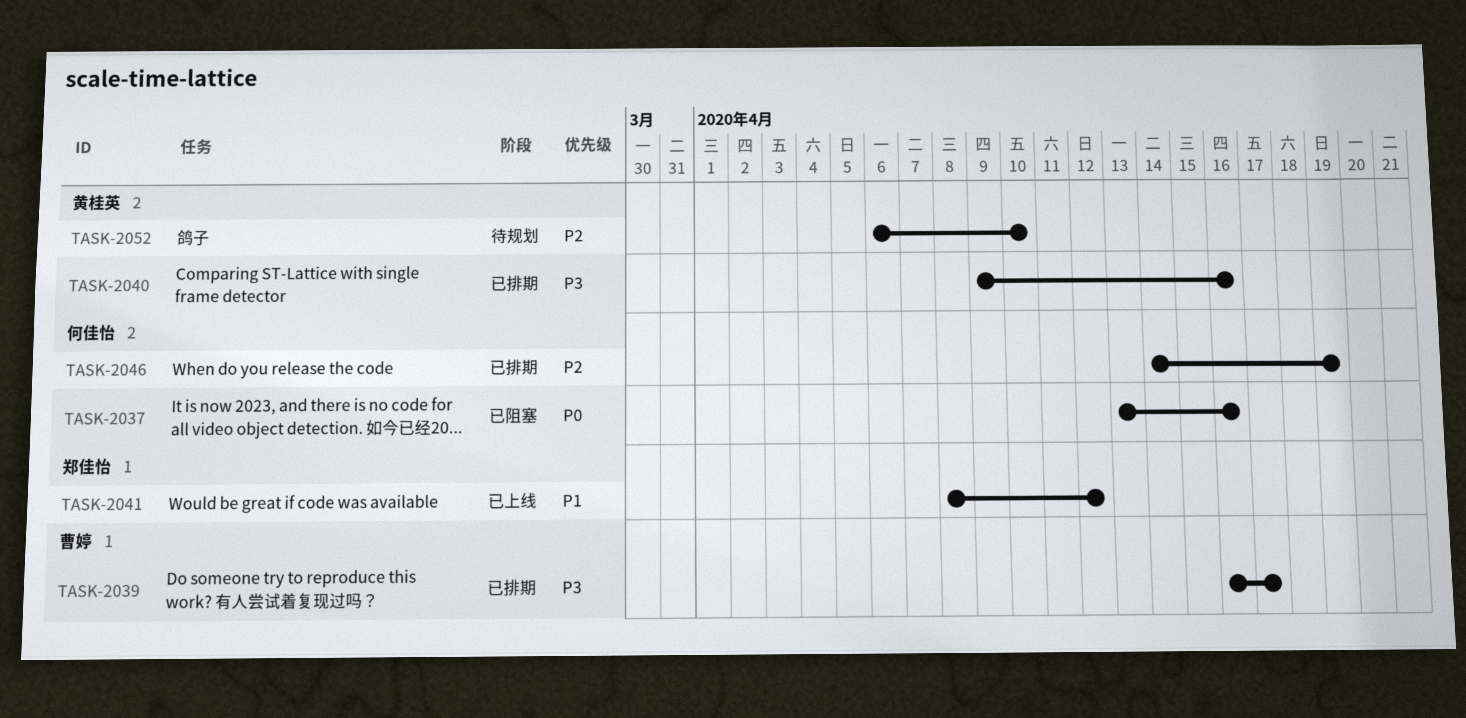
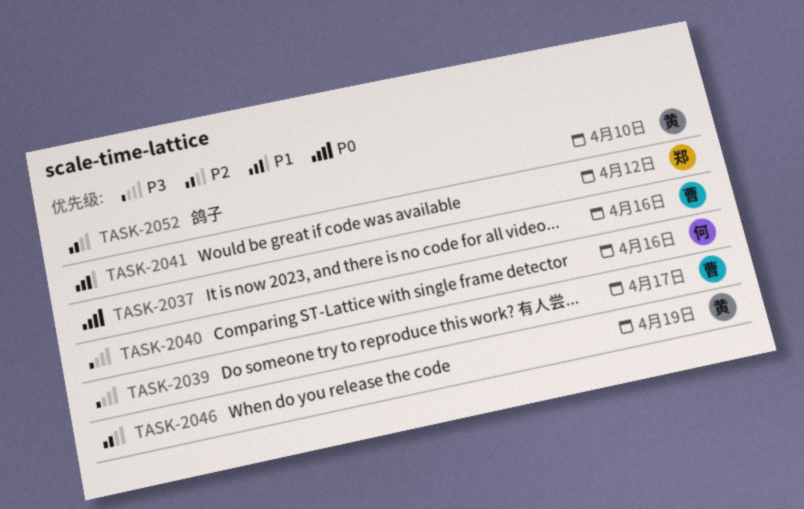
TASK-2037, owner: 何佳怡 -> 曹婷
TASK-2040, owner: 黄桂英 -> 何佳怡
TASK-2046, owner: 何佳怡 -> 黄桂英

